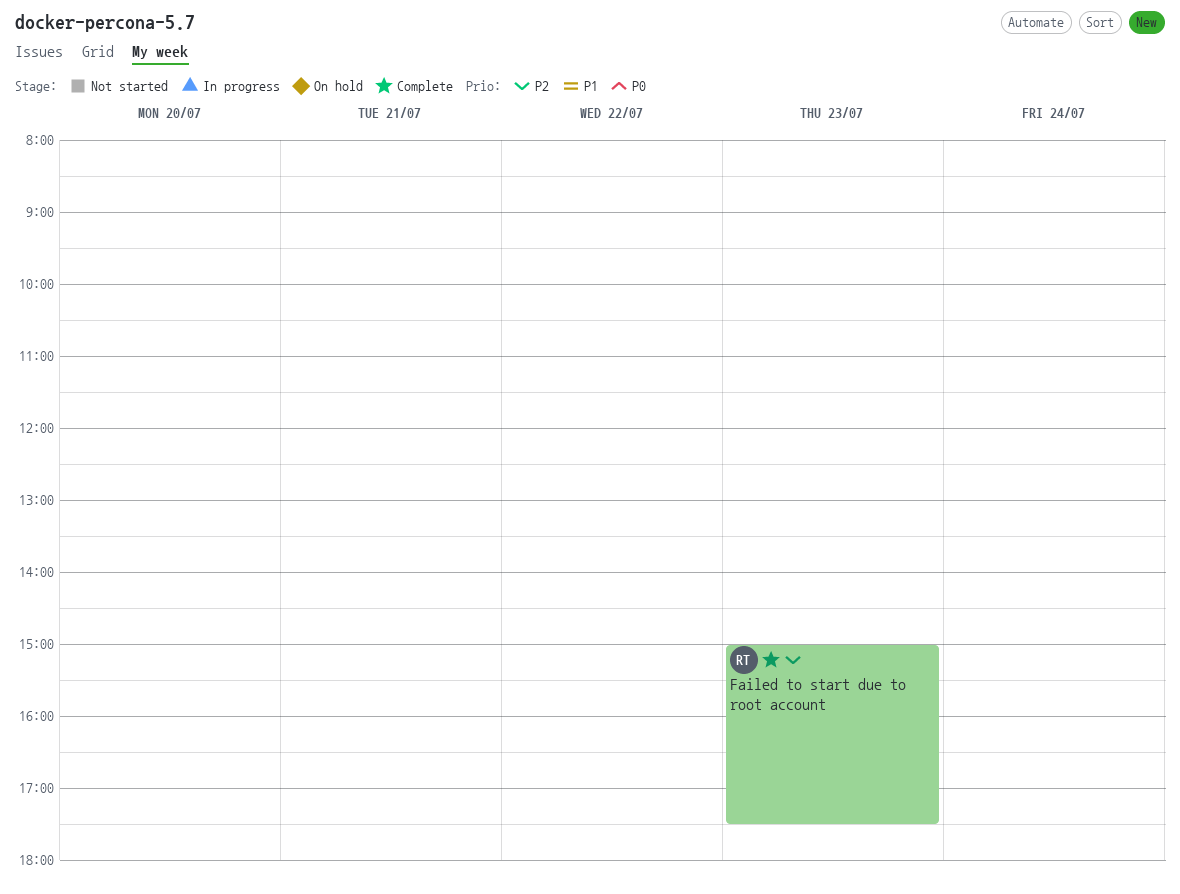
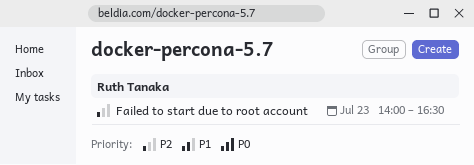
Failed to start due to root account, begins: 15:00 -> 14:00
Failed to start due to root account, ends: 17:30 -> 16:30

